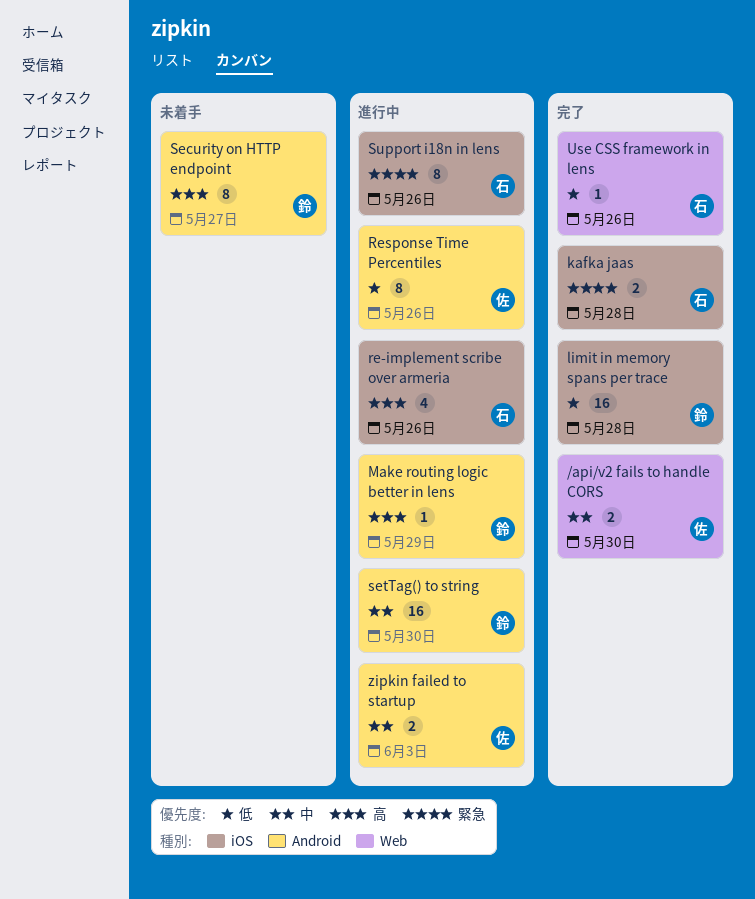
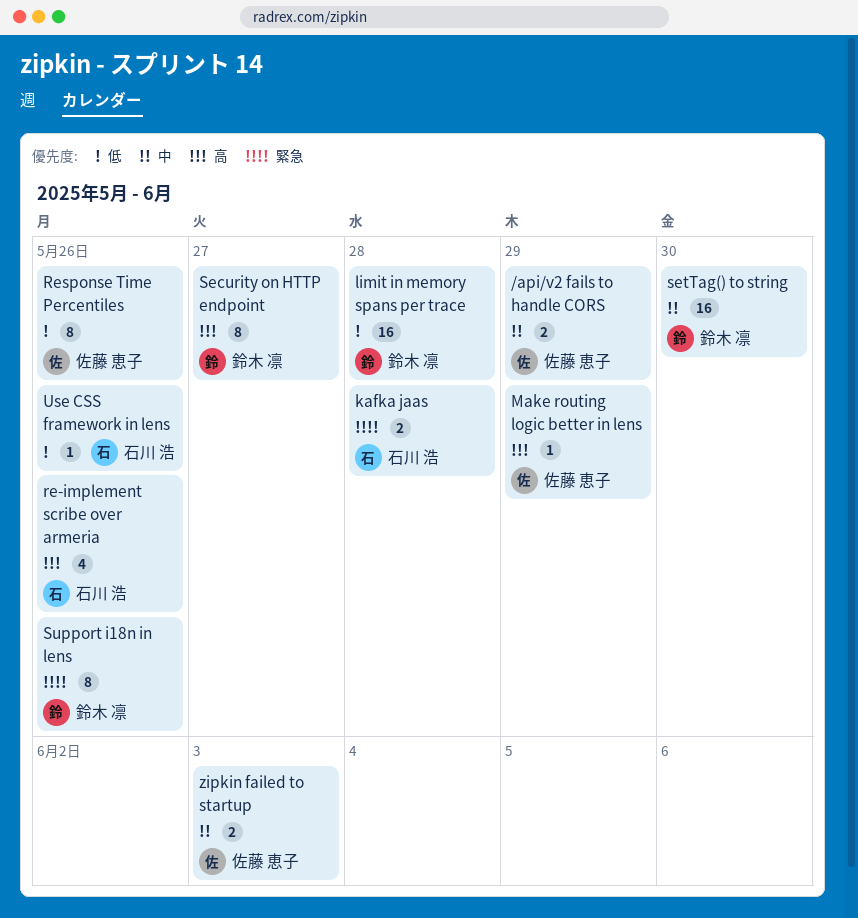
/api/v2 fails to handle CORS, due: May 30 -> May 29
Make routing logic better in lens, owner: 鈴木 凛 -> 佐藤 恵子
Support i18n in lens, owner: 石川 浩 -> 鈴木 凛

